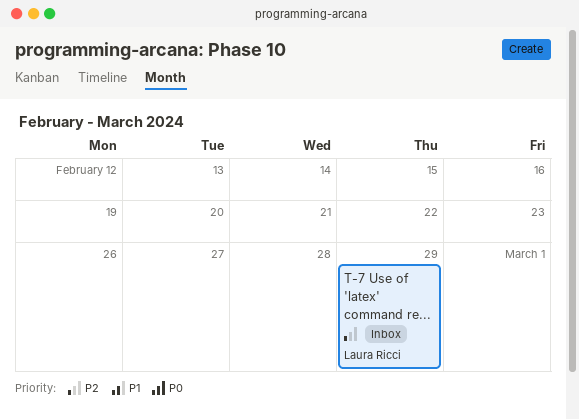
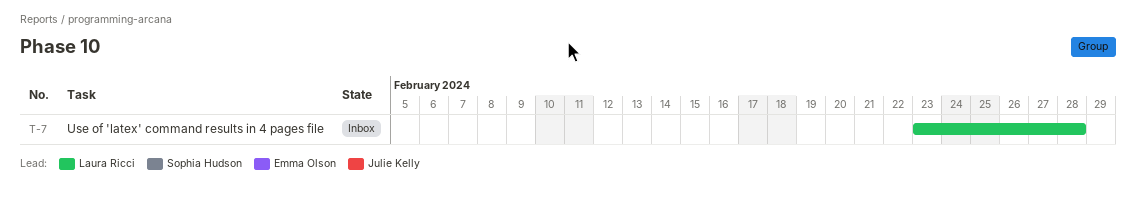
T-7, due: Feb 29 -> Feb 28

